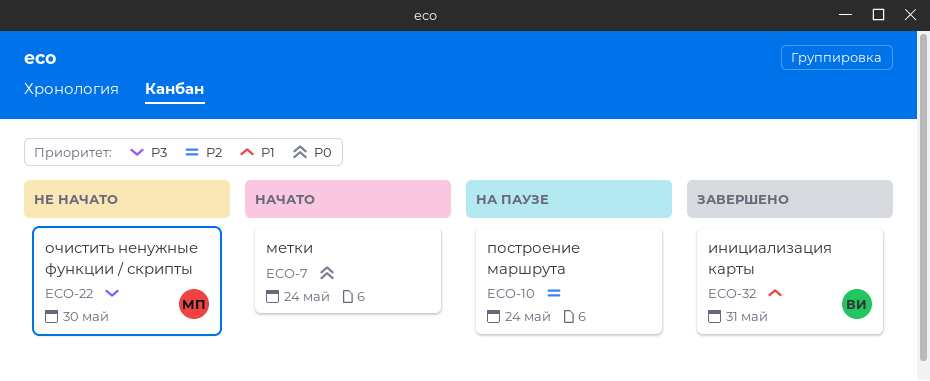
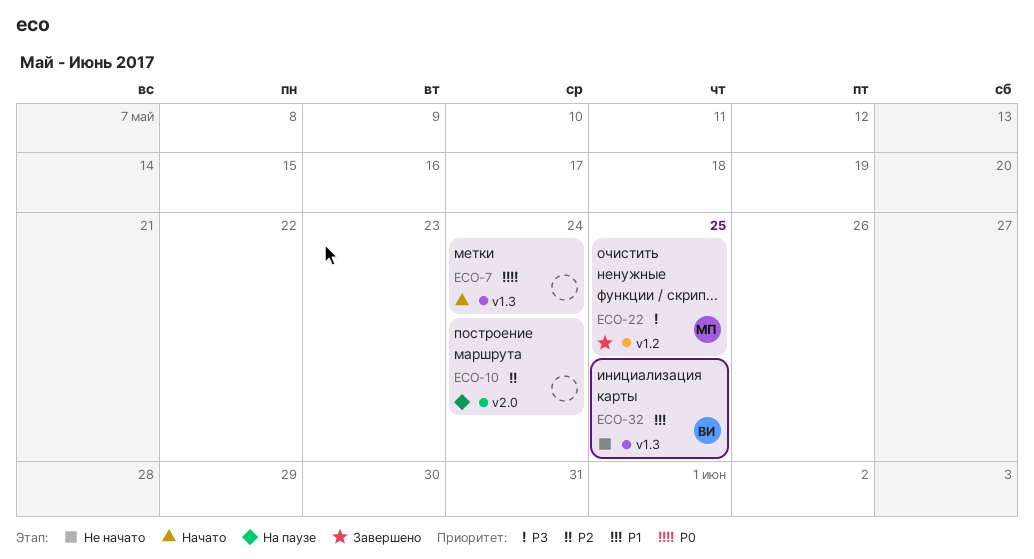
ECO-22, status: Не начато -> Завершено
ECO-22, due: May 30 -> May 25
ECO-32, status: Завершено -> Не начато
ECO-32, due: May 31 -> May 25

